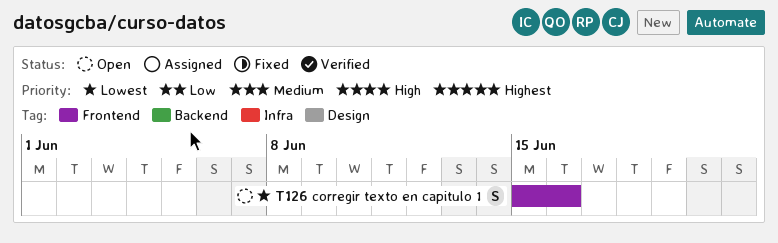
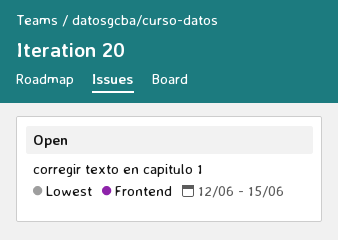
corregir texto en capitulo 1, start: Jun 15 -> Jun 12
corregir texto en capitulo 1, due: Jun 16 -> Jun 15

